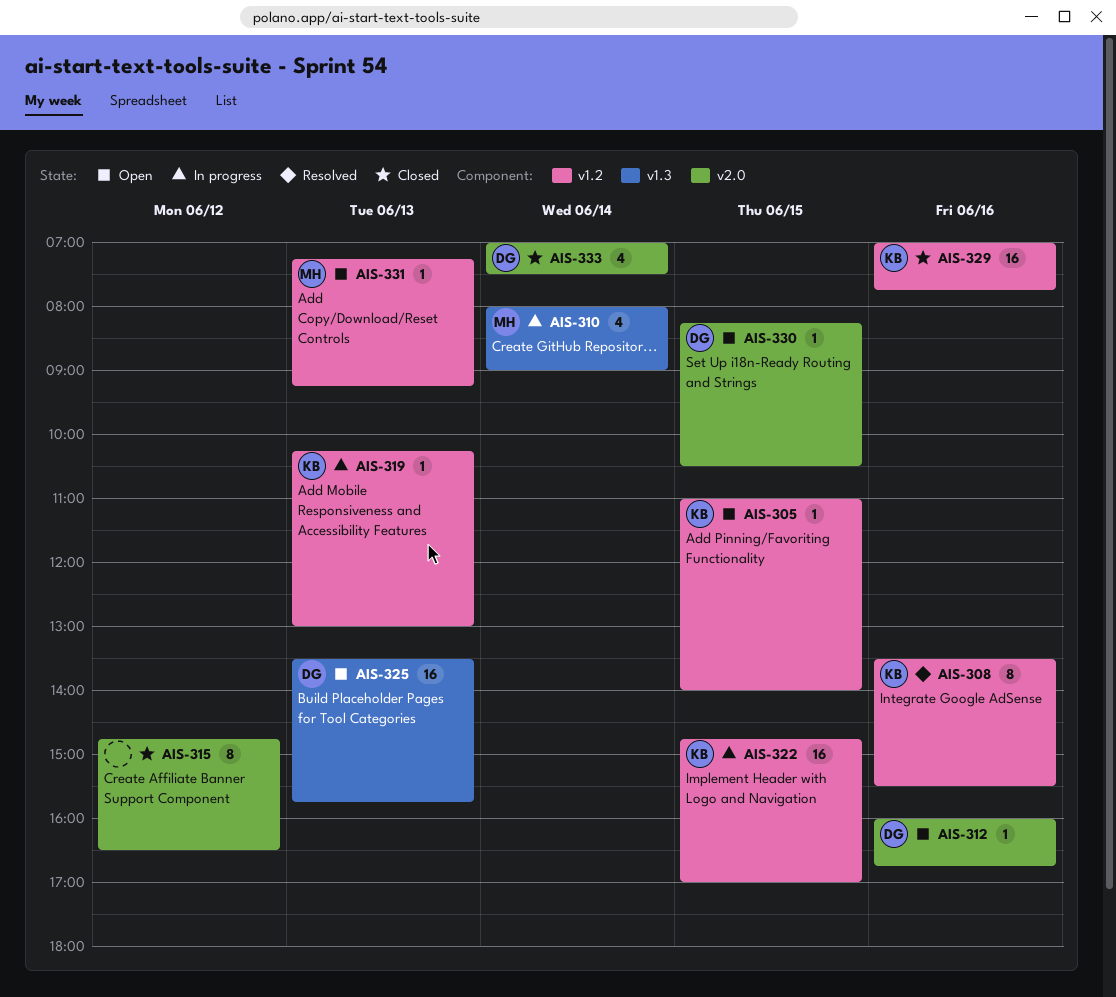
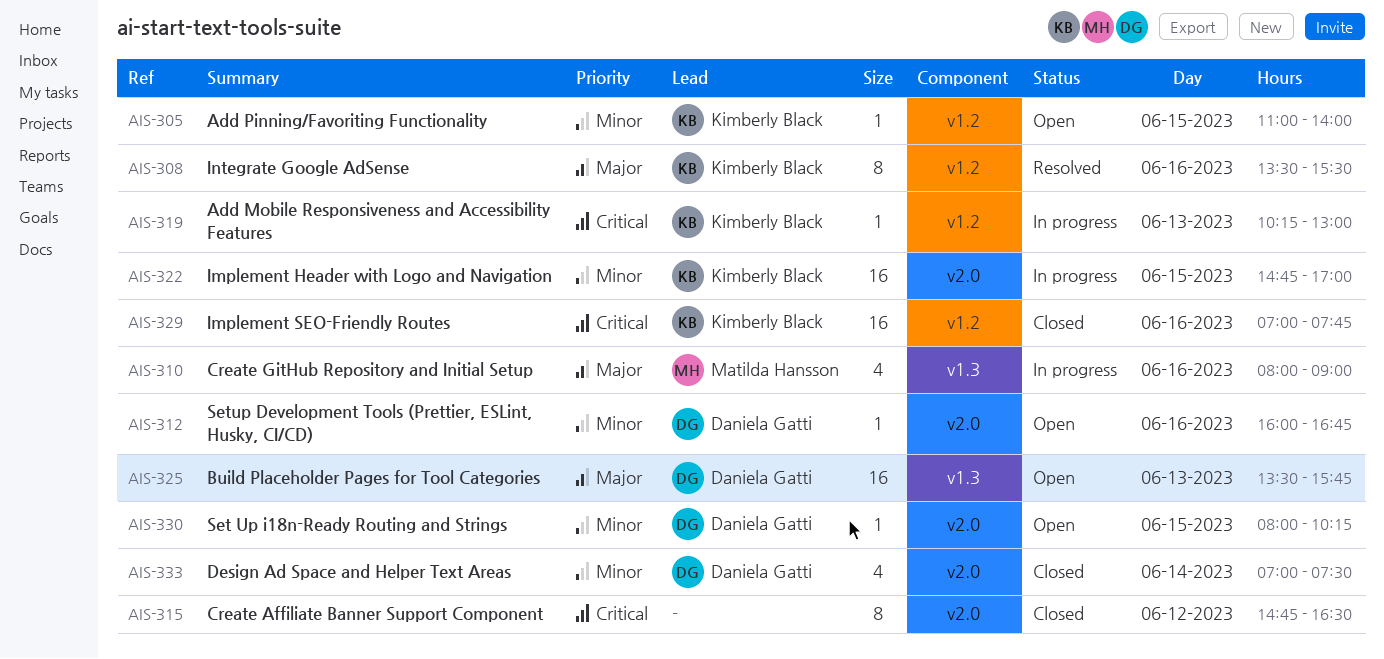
AIS-310, day: Jun 14 -> Jun 16
AIS-322, label: v1.2 -> v2.0
AIS-330, begins: 08:15 -> 08:00
AIS-330, ends: 10:30 -> 10:15
AIS-331: present -> none

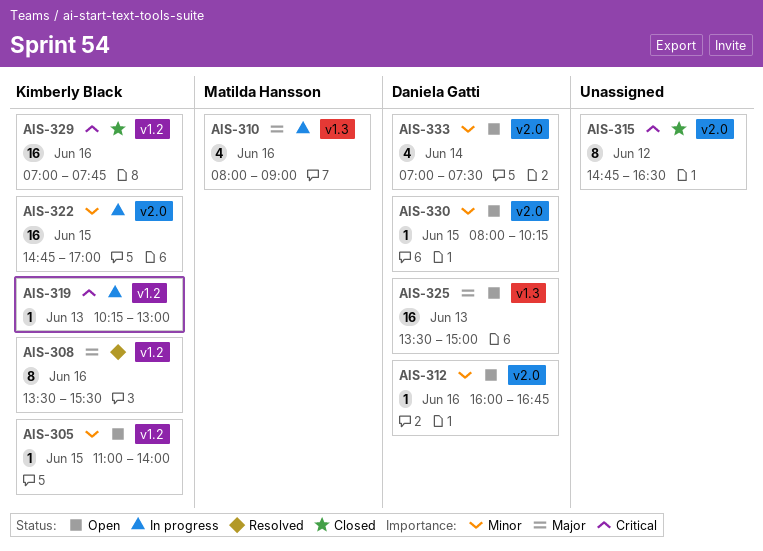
AIS-325, ends: 15:45 -> 15:00
AIS-333, status: Closed -> Open

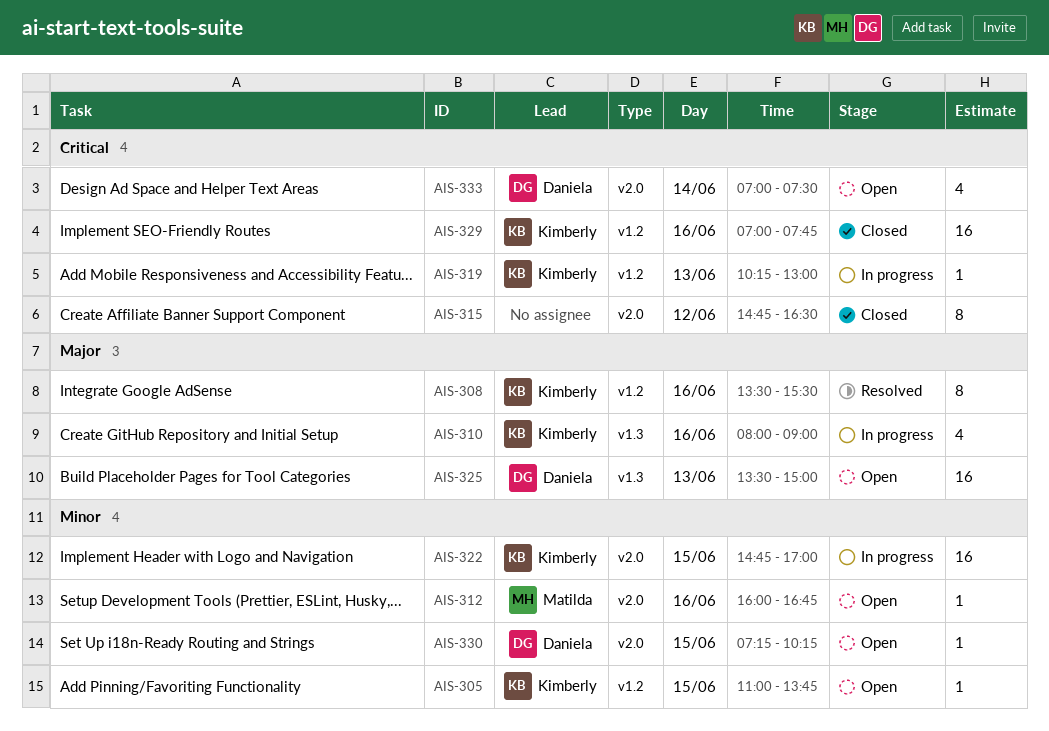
AIS-305, ends: 14:00 -> 13:45
AIS-310, owner: Matilda Hansson -> Kimberly Black
AIS-312, owner: Daniela Gatti -> Matilda Hansson
AIS-330, begins: 08:00 -> 07:15
AIS-333, priority: Minor -> Critical

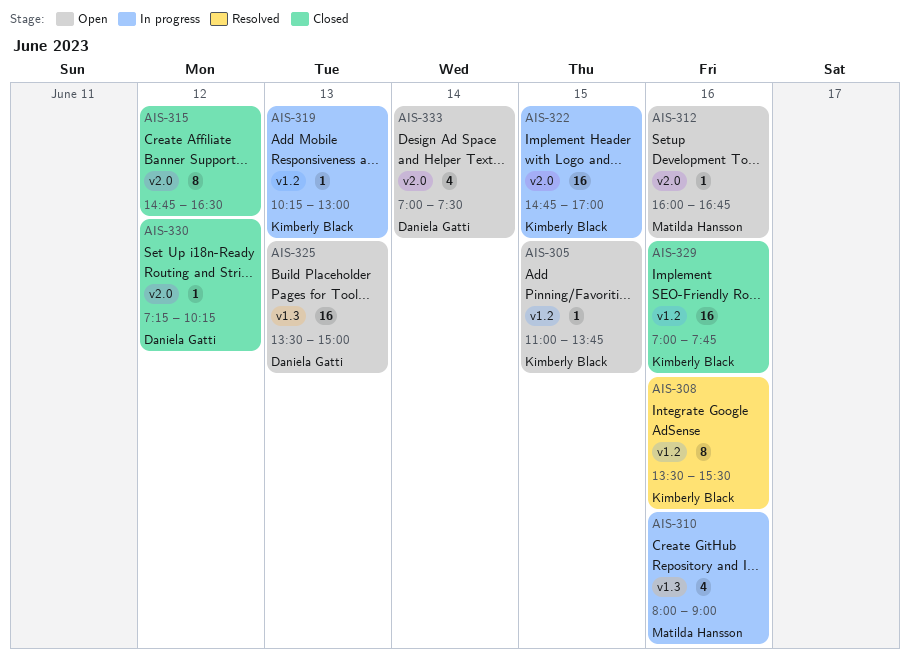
AIS-310, owner: Kimberly Black -> Matilda Hansson
AIS-330, status: Open -> Closed
AIS-330, day: Jun 15 -> Jun 12

